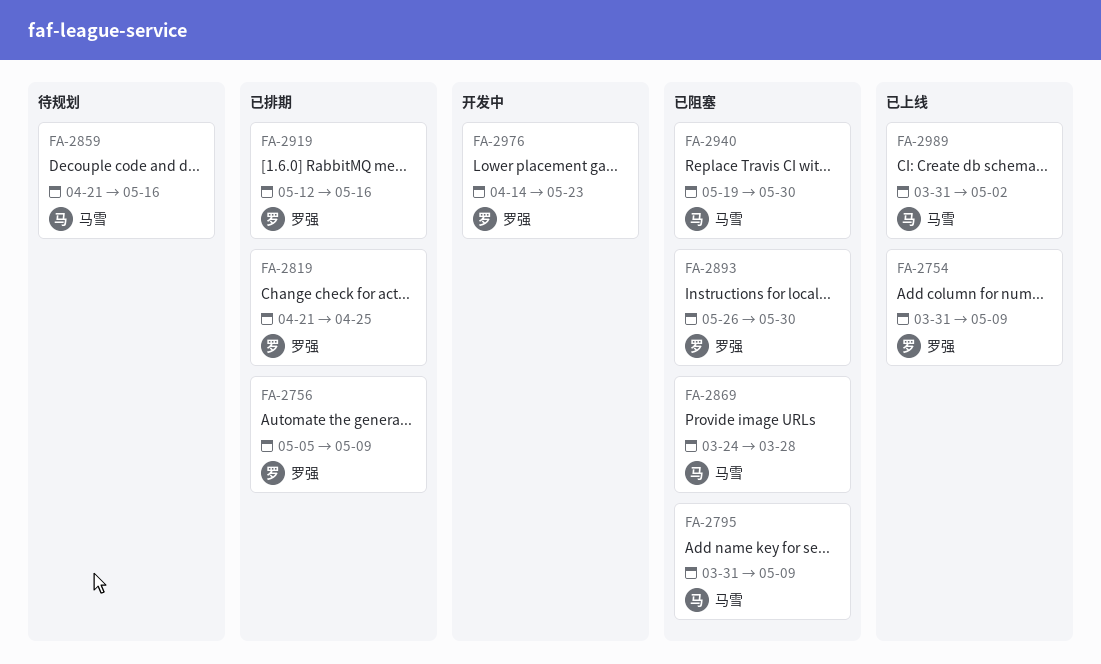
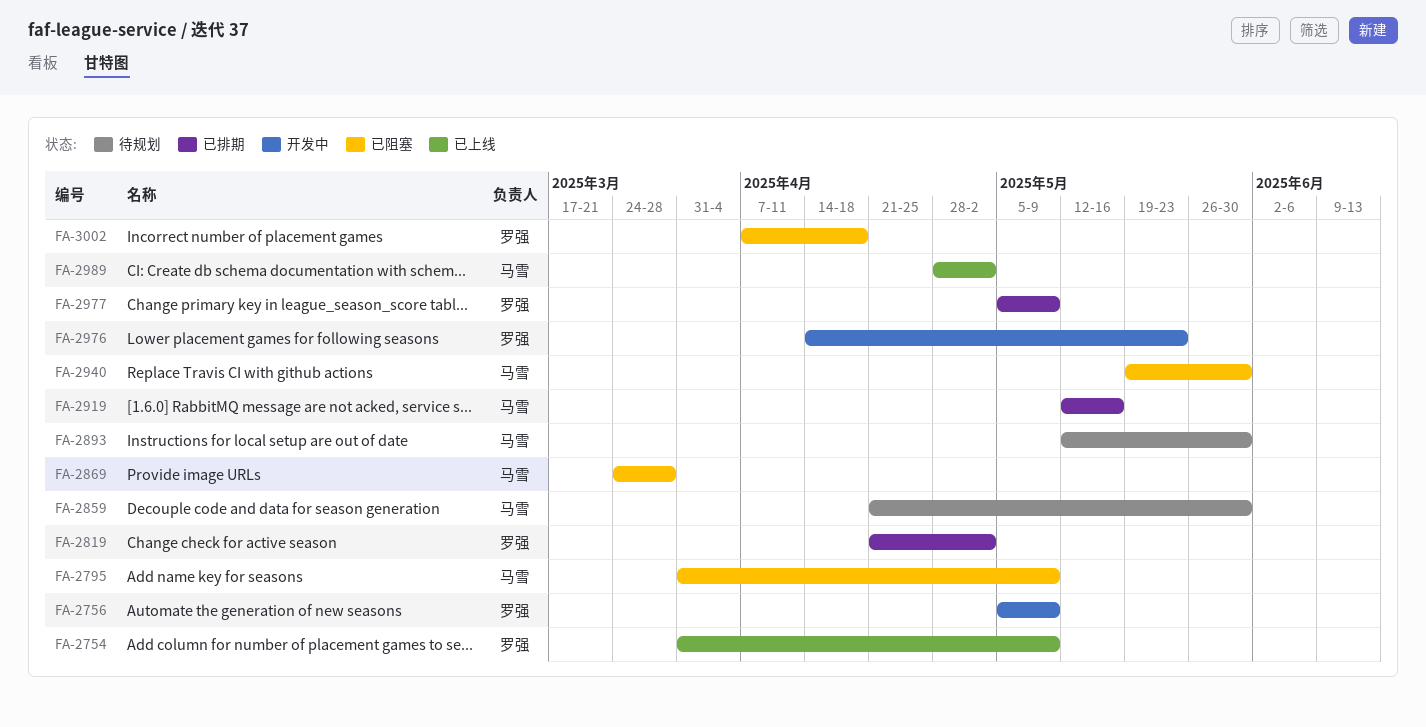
FA-2756, status: 已排期 -> 开发中
FA-2819, due: Apr 25 -> May 2
FA-2859, due: May 16 -> May 30
FA-2893, status: 已阻塞 -> 待规划
FA-2893, owner: 罗强 -> 马雪
FA-2893, start: May 26 -> May 12
FA-2919, owner: 罗强 -> 马雪
FA-2977: none -> present
FA-2989, start: Mar 31 -> Apr 28
FA-3002: none -> present

